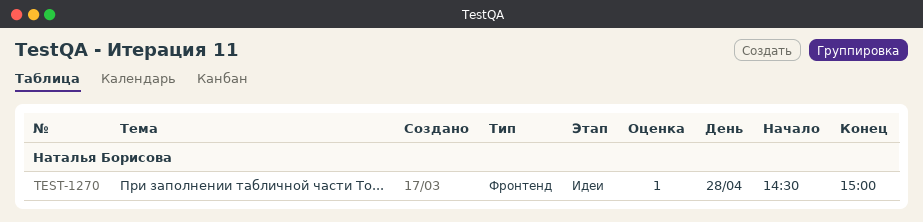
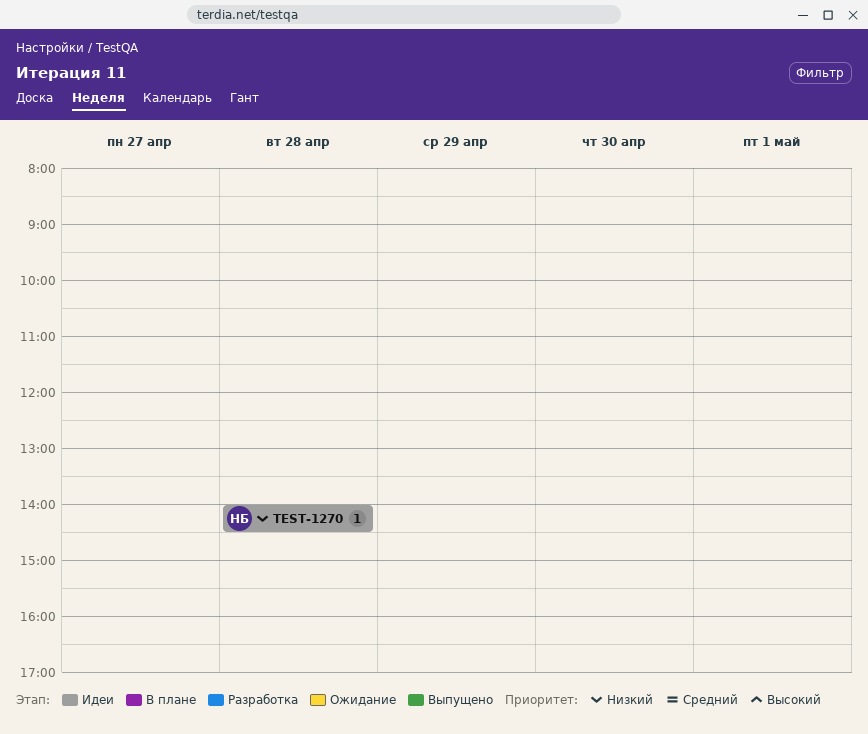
TEST-1270, begins: 14:30 -> 14:00
TEST-1270, ends: 15:00 -> 14:30

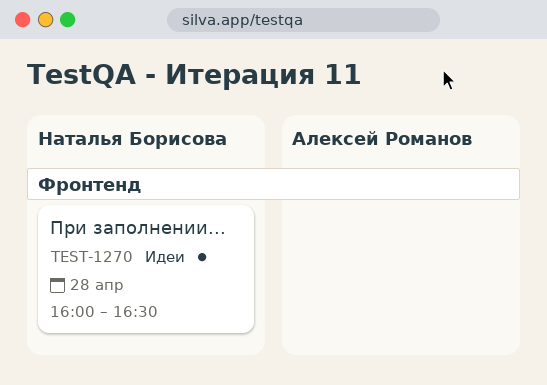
TEST-1270, begins: 14:00 -> 16:00
TEST-1270, ends: 14:30 -> 16:30

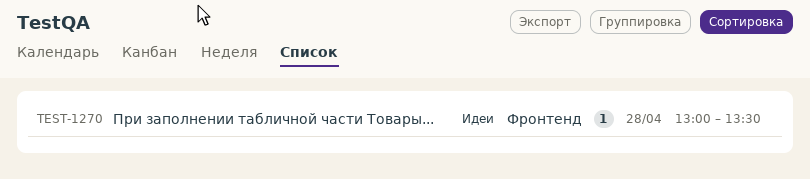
TEST-1270, begins: 16:00 -> 13:00
TEST-1270, ends: 16:30 -> 13:30

